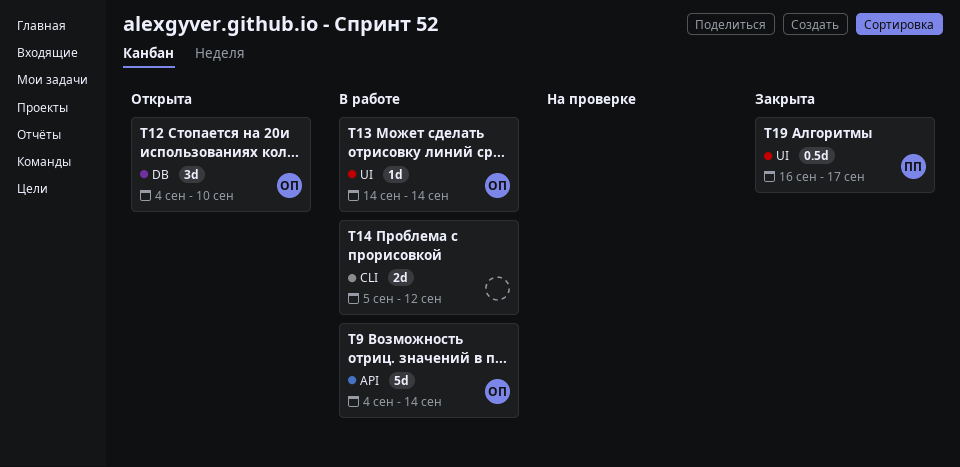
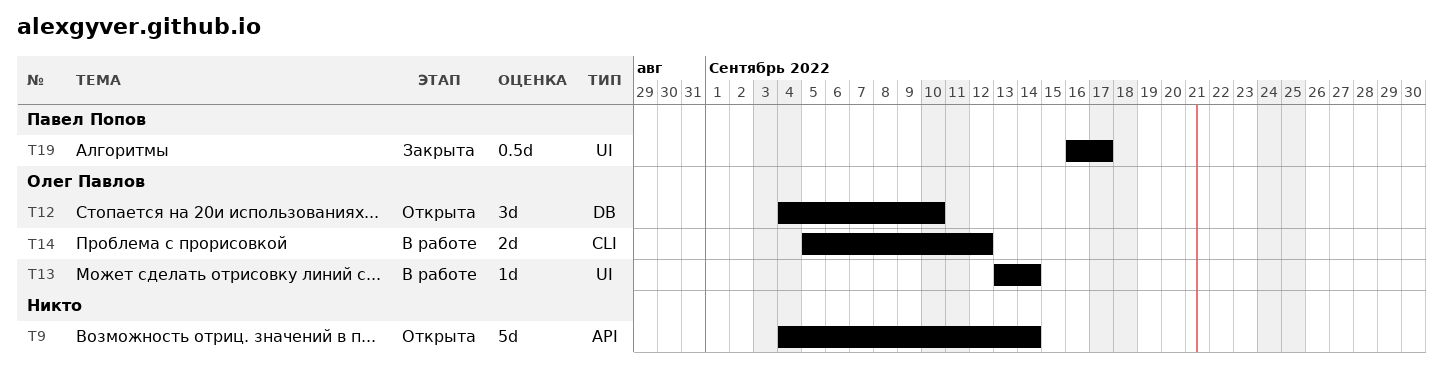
T9, status: В работе -> Открыта
T9, owner: Олег Павлов -> none
T13, start: Sep 14 -> Sep 13
T14, owner: none -> Олег Павлов

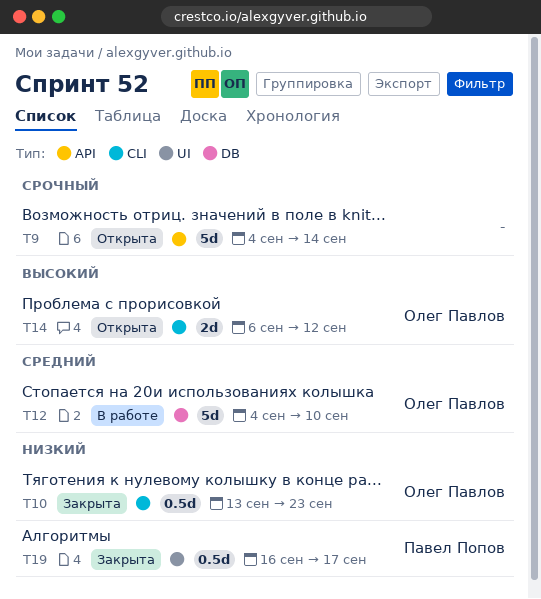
T10: none -> present
T12, status: Открыта -> В работе
T12, estimate: 3d -> 5d
T13: present -> none
T14, status: В работе -> Открыта
T14, start: Sep 5 -> Sep 6

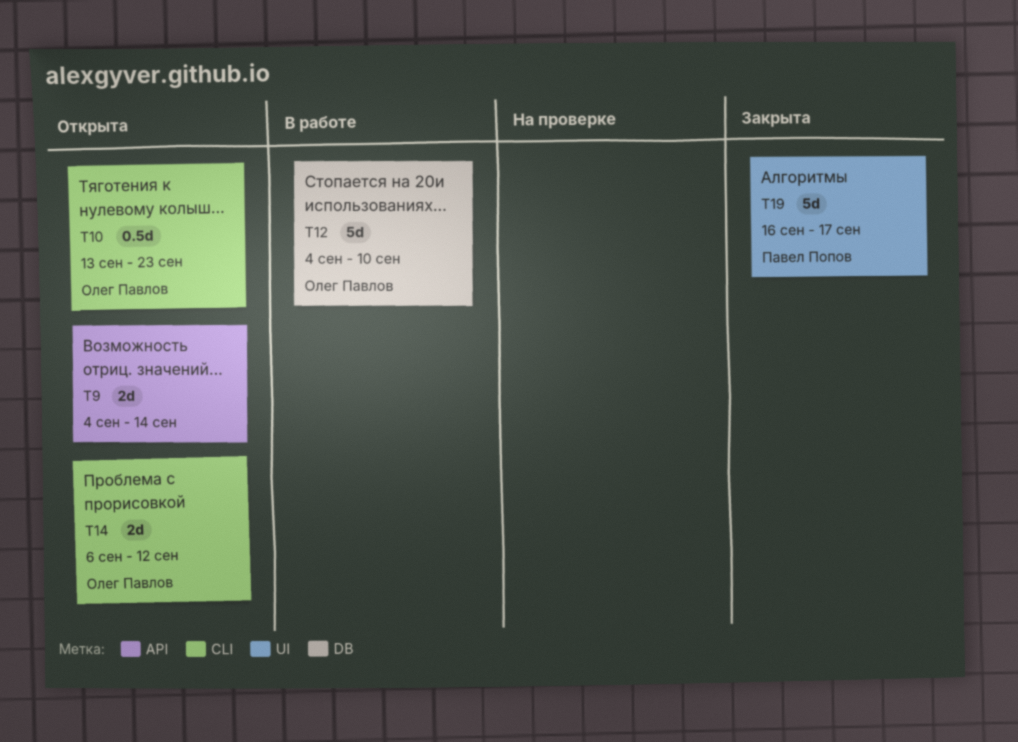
T9, estimate: 5d -> 2d
T10, status: Закрыта -> Открыта
T19, estimate: 0.5d -> 5d

